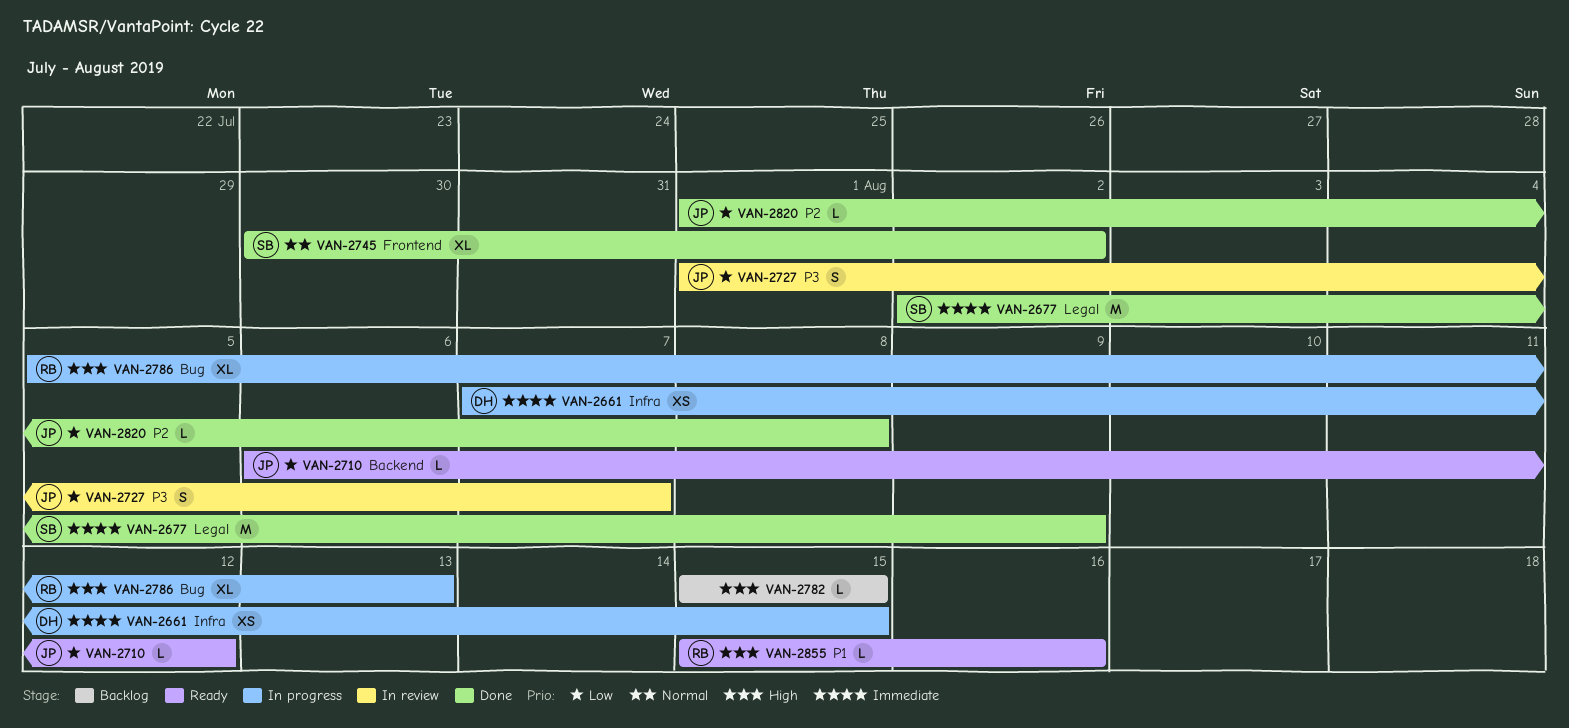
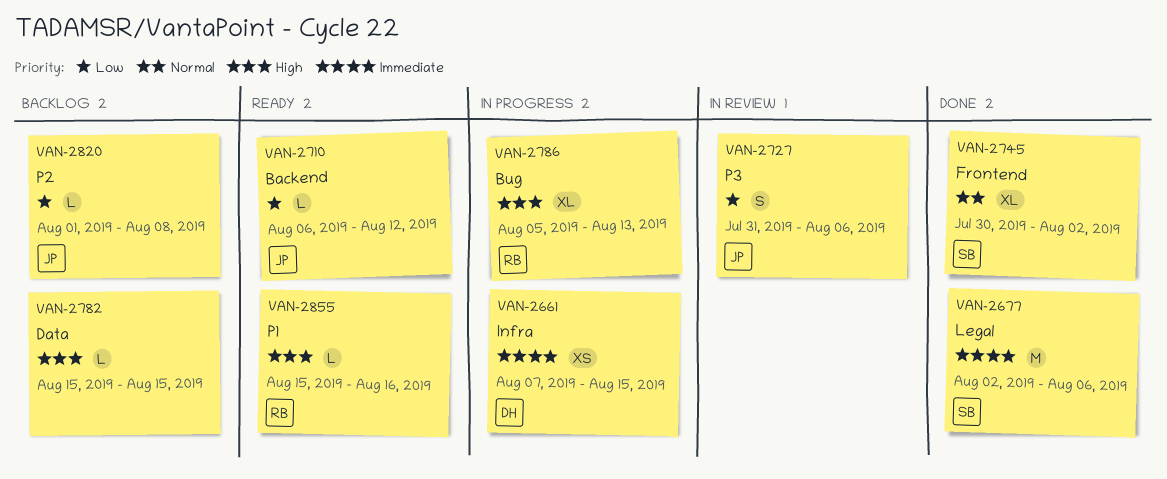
VAN-2677, due: Aug 9 -> Aug 6
VAN-2727, start: Aug 1 -> Jul 31
VAN-2727, due: Aug 7 -> Aug 6
VAN-2820, status: Done -> Backlog

